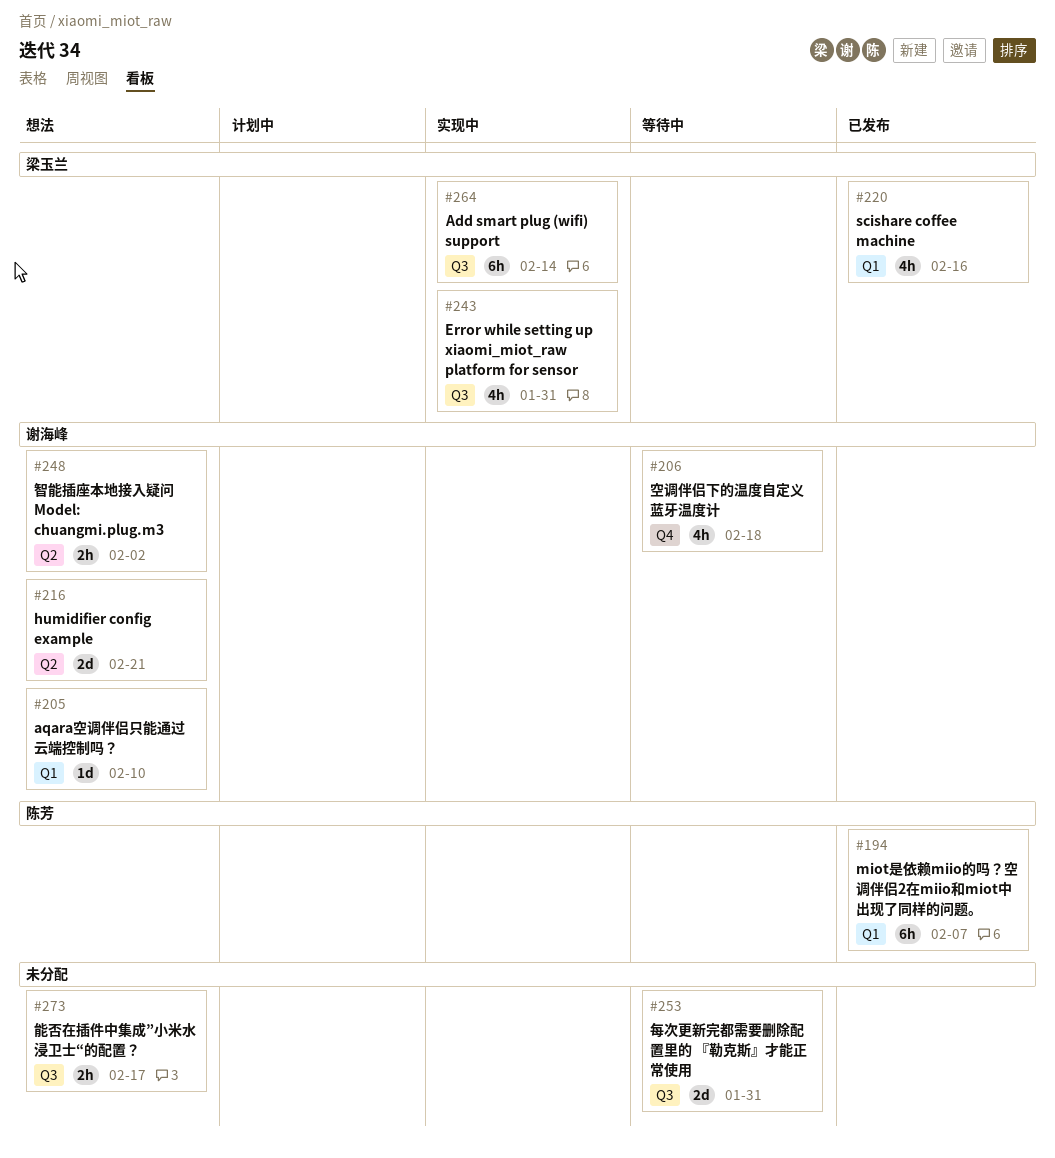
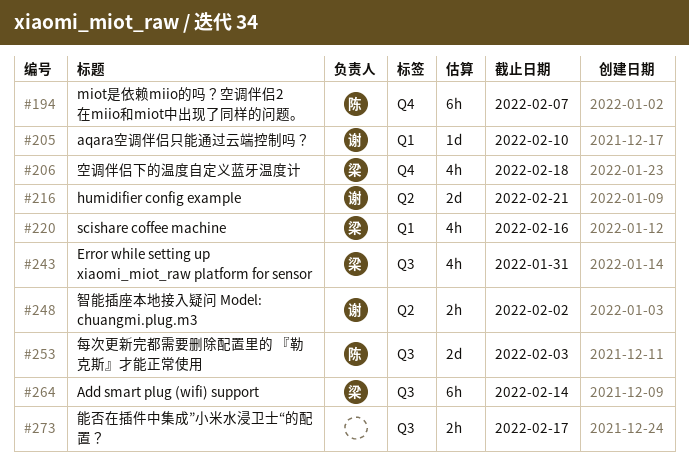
#194, label: Q1 -> Q4
#206, owner: 谢海峰 -> 梁玉兰
#253, owner: none -> 陈芳
#253, due: Jan 31 -> Feb 3

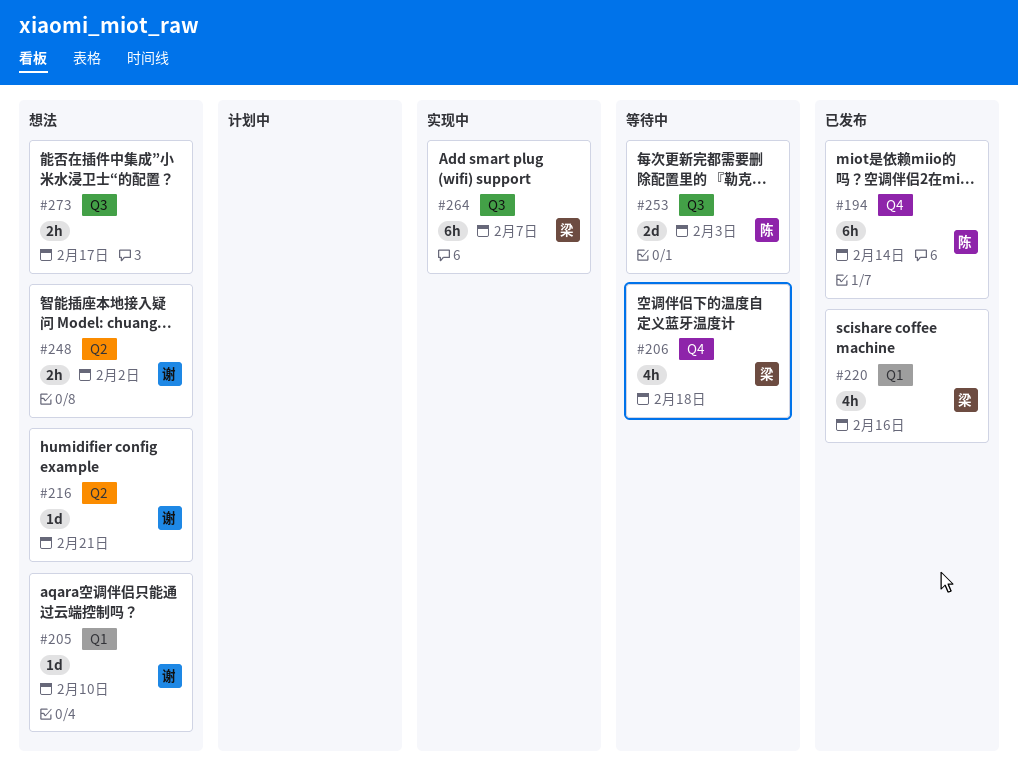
#194, due: Feb 7 -> Feb 14
#216, estimate: 2d -> 1d
#243: present -> none
#264, due: Feb 14 -> Feb 7

